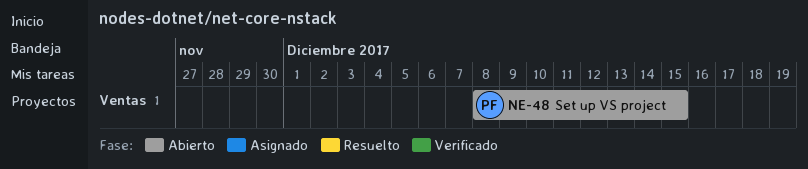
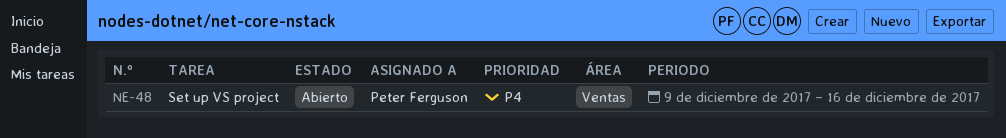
NE-48, start: Dec 8 -> Dec 9
NE-48, due: Dec 15 -> Dec 16

